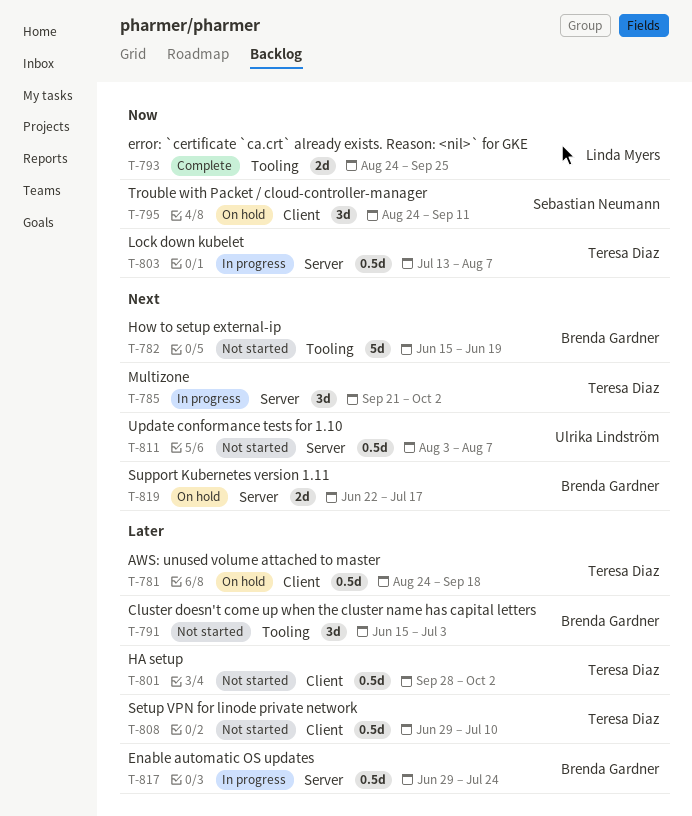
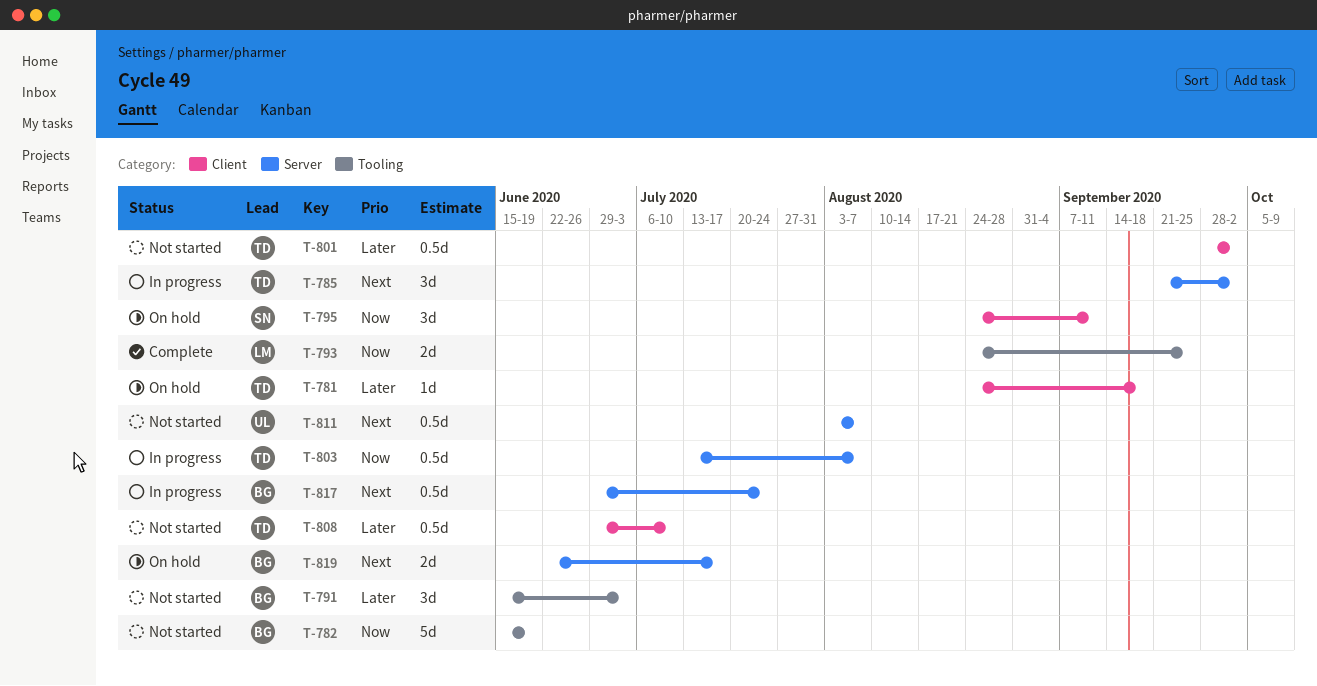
T-781, estimate: 0.5d -> 1d
T-782, priority: Next -> Now
T-817, priority: Later -> Next

